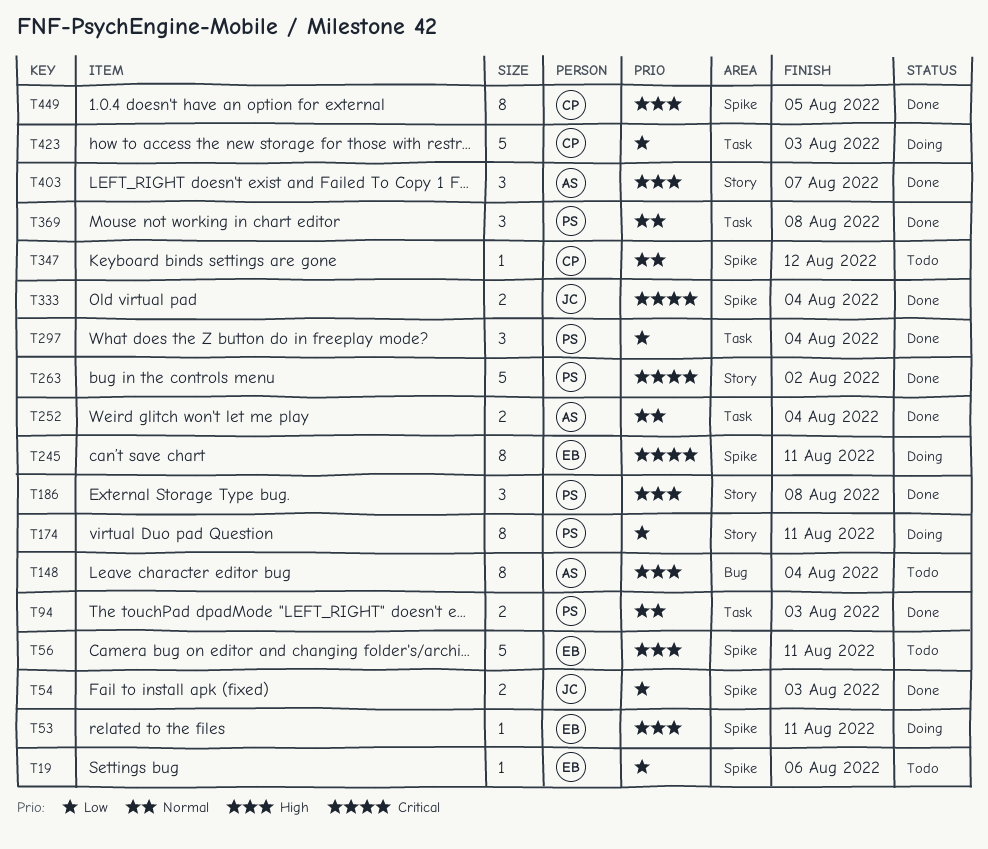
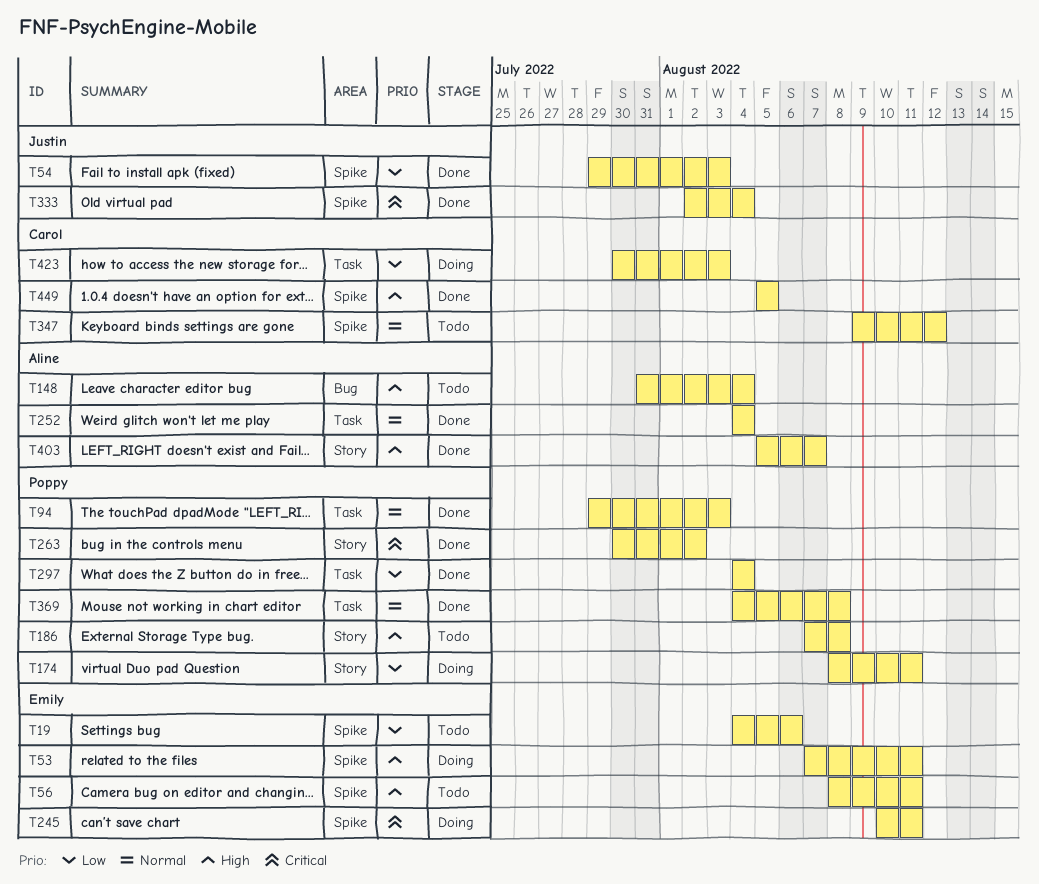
T186, status: Done -> Todo

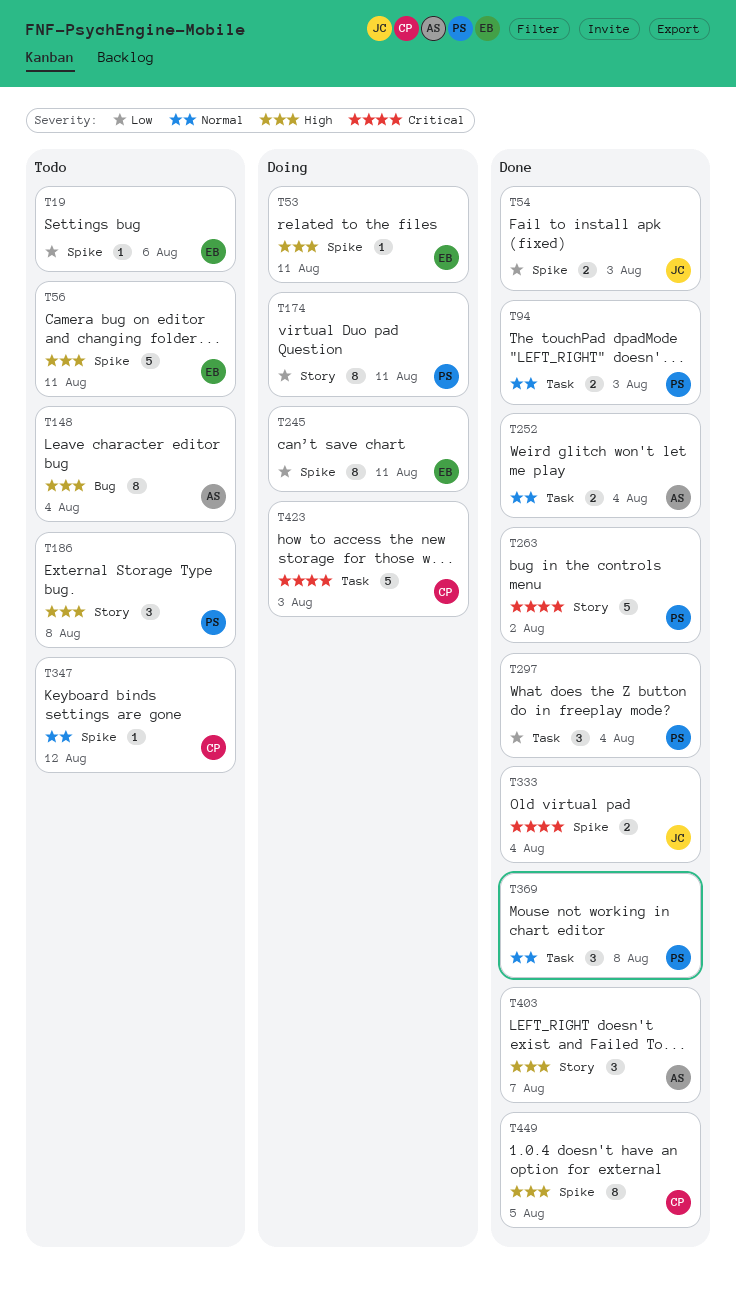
T245, priority: Critical -> Low
T423, priority: Low -> Critical

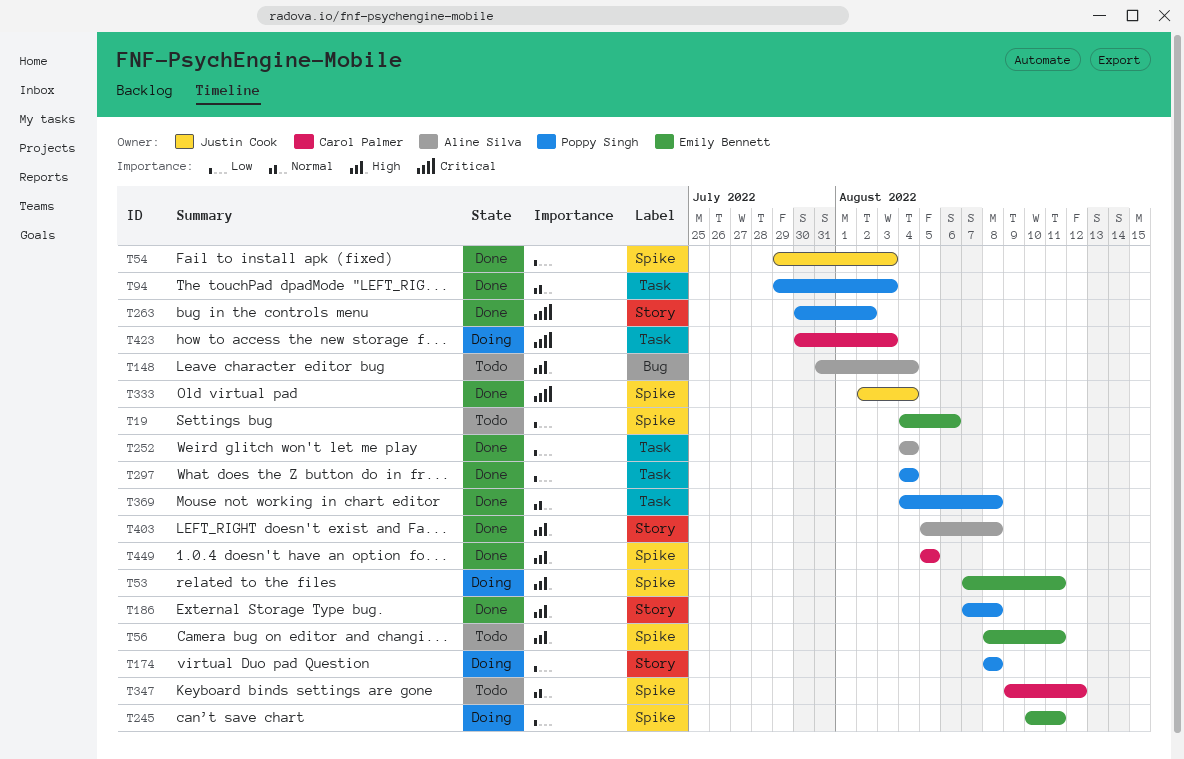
T174, due: Aug 11 -> Aug 8
T186, status: Todo -> Done
T252, priority: Normal -> Low
T403, due: Aug 7 -> Aug 8

